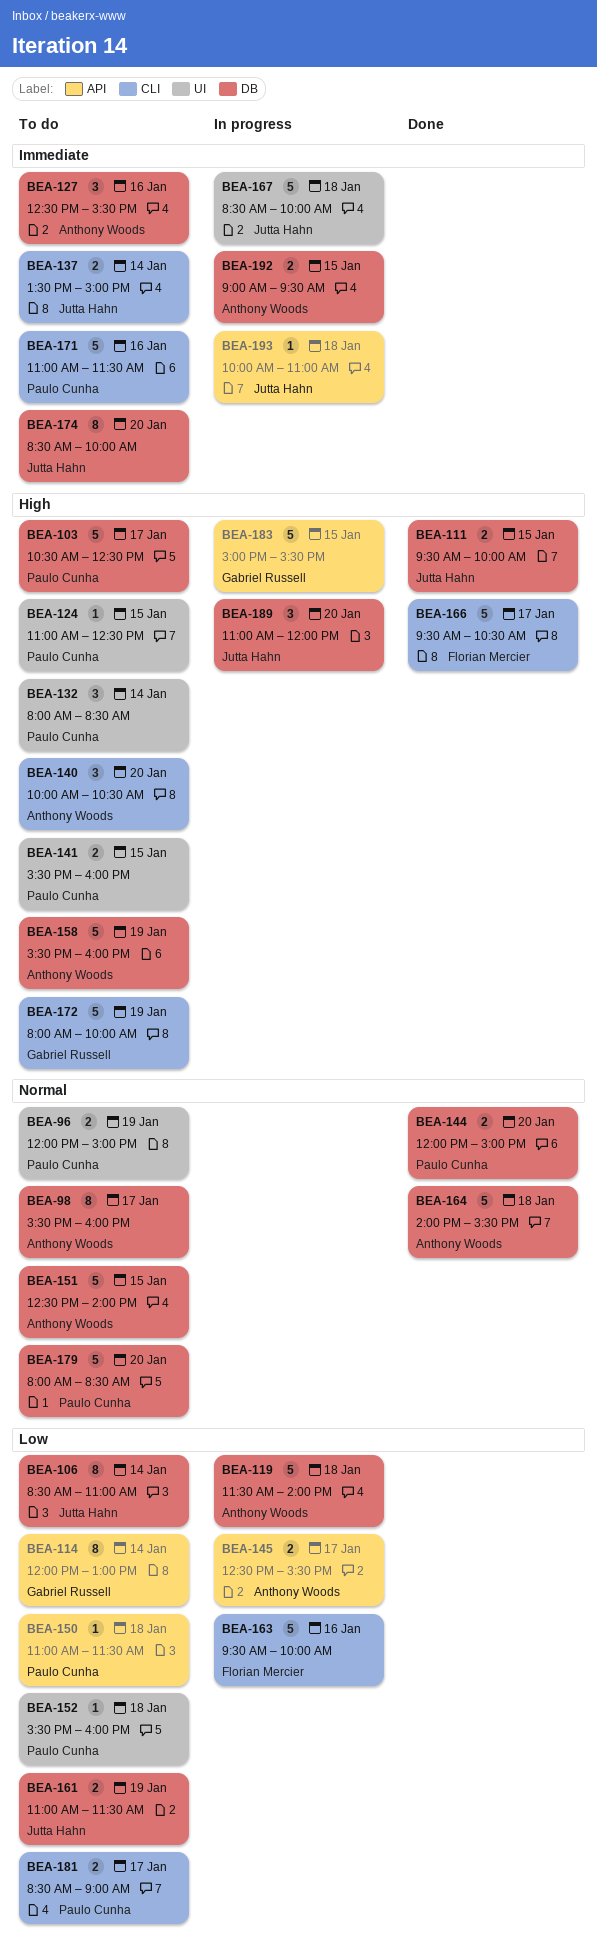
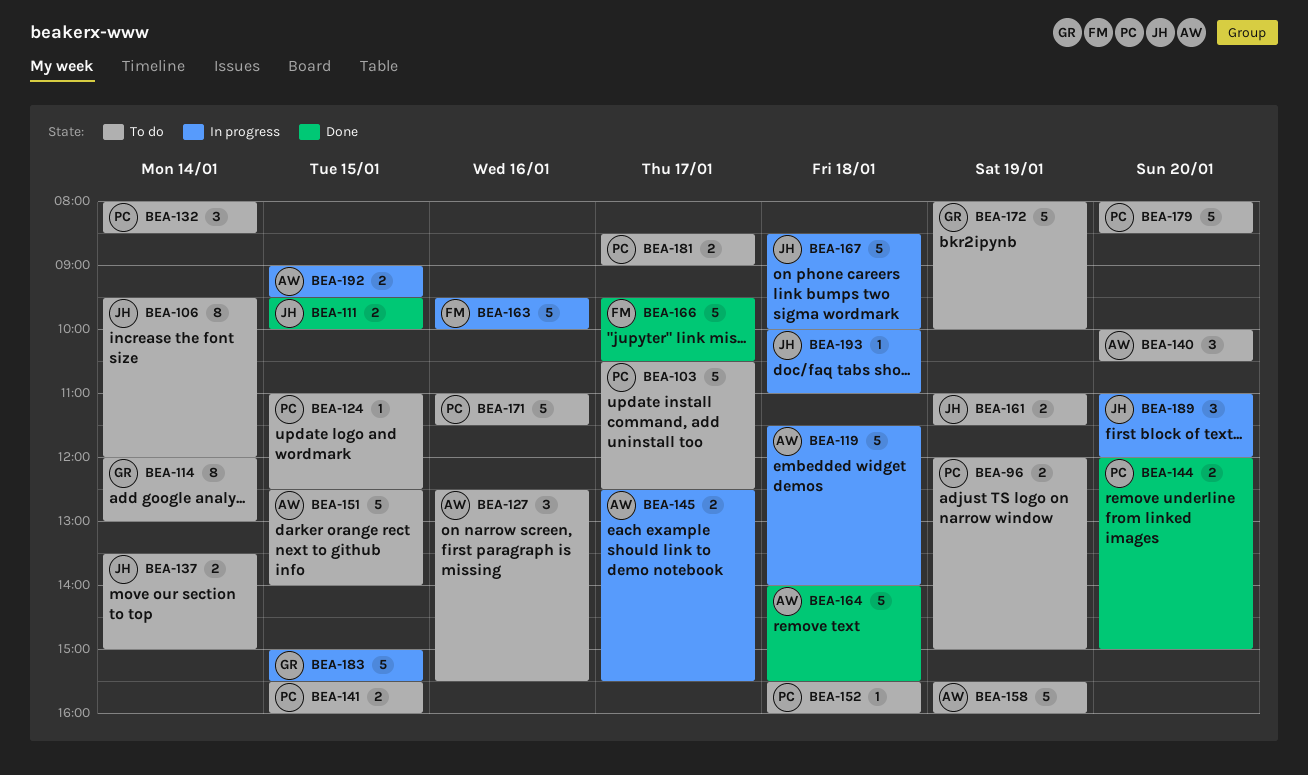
BEA-98: present -> none
BEA-106, begins: 08:30 -> 09:30
BEA-106, ends: 11:00 -> 12:00
BEA-150: present -> none
BEA-174: present -> none

